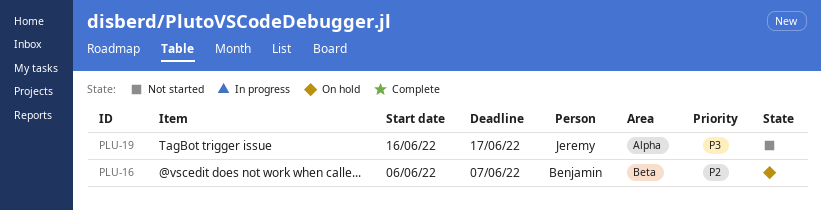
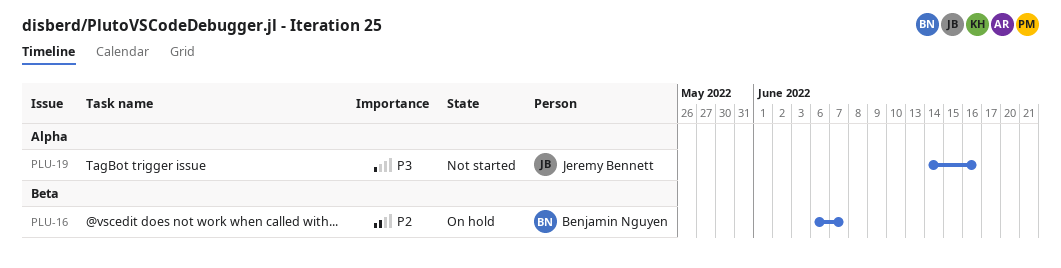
PLU-19, start: Jun 16 -> Jun 14
PLU-19, due: Jun 17 -> Jun 16

